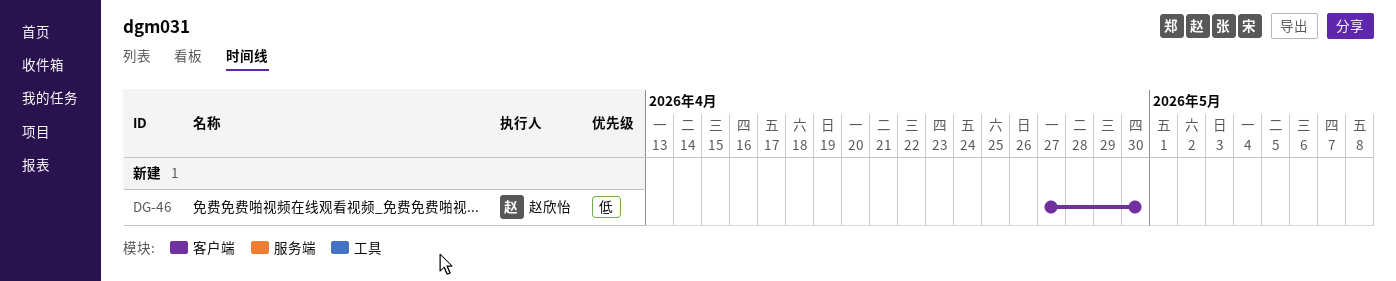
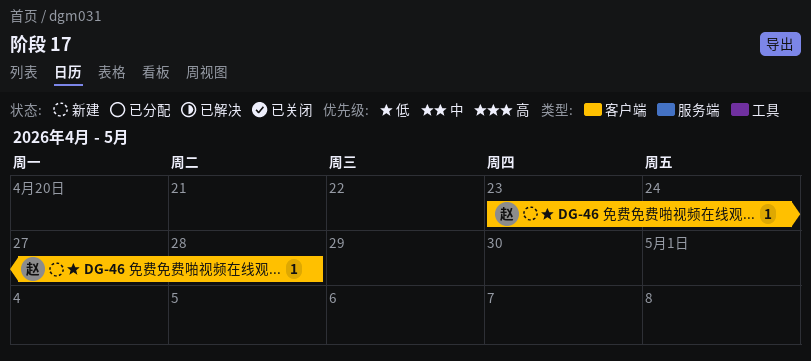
DG-46, start: Apr 27 -> Apr 23
DG-46, due: Apr 30 -> Apr 28

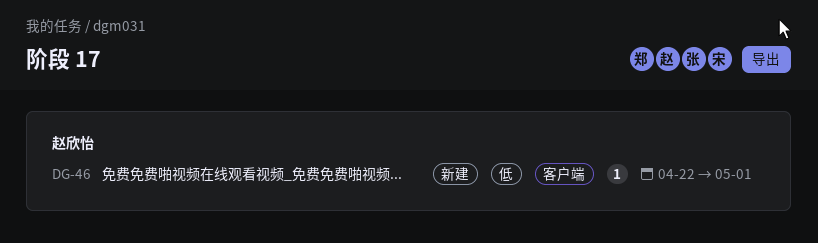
DG-46, start: Apr 23 -> Apr 22
DG-46, due: Apr 28 -> May 1

